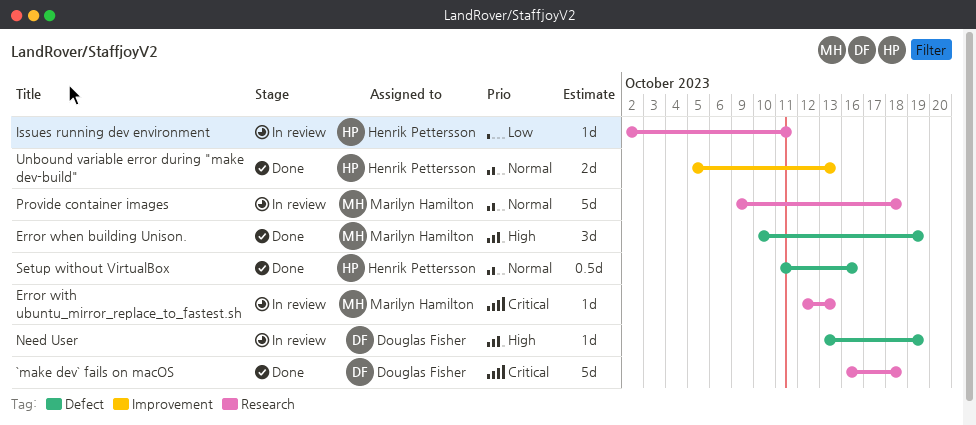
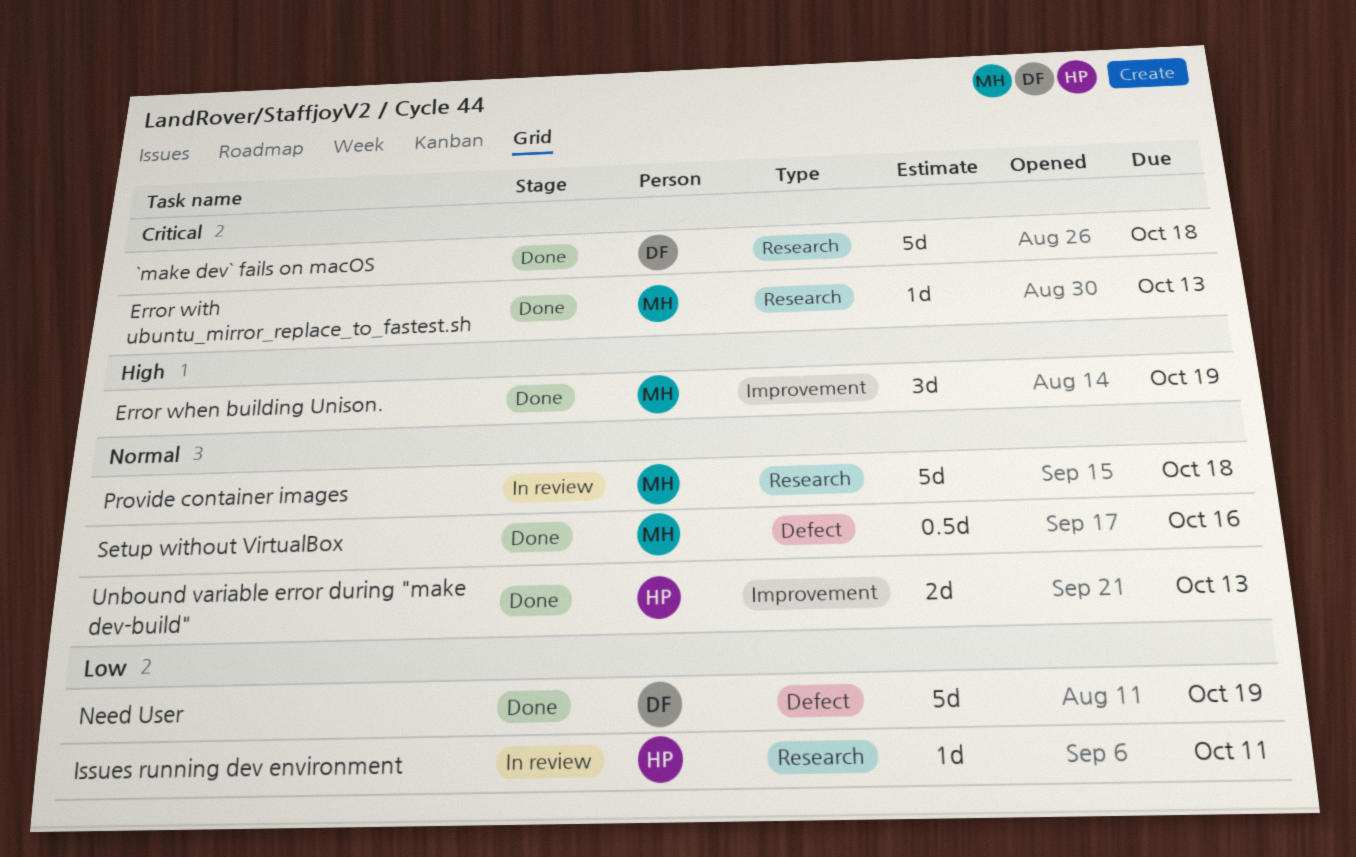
Error when building Unison., label: Defect -> Improvement
Error with ubuntu_mirror_replace_to_fastest.sh, status: In review -> Done
Need User, status: In review -> Done
Need User, priority: High -> Low
Need User, estimate: 1d -> 5d
Setup without VirtualBox, owner: Henrik Pettersson -> Marilyn Hamilton

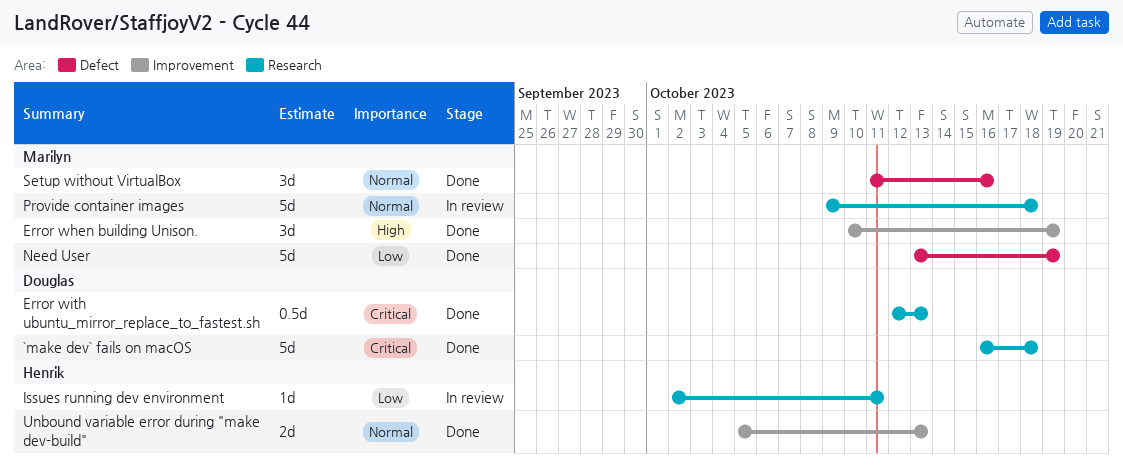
Error with ubuntu_mirror_replace_to_fastest.sh, owner: Marilyn -> Douglas
Error with ubuntu_mirror_replace_to_fastest.sh, estimate: 1d -> 0.5d
Need User, owner: Douglas -> Marilyn
Setup without VirtualBox, estimate: 0.5d -> 3d

